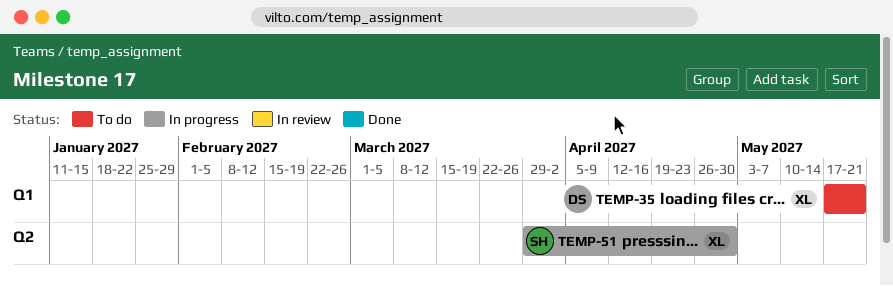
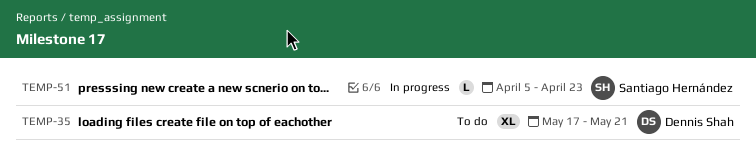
TEMP-51, estimate: XL -> L
TEMP-51, start: Mar 29 -> Apr 5
TEMP-51, due: Apr 30 -> Apr 23

